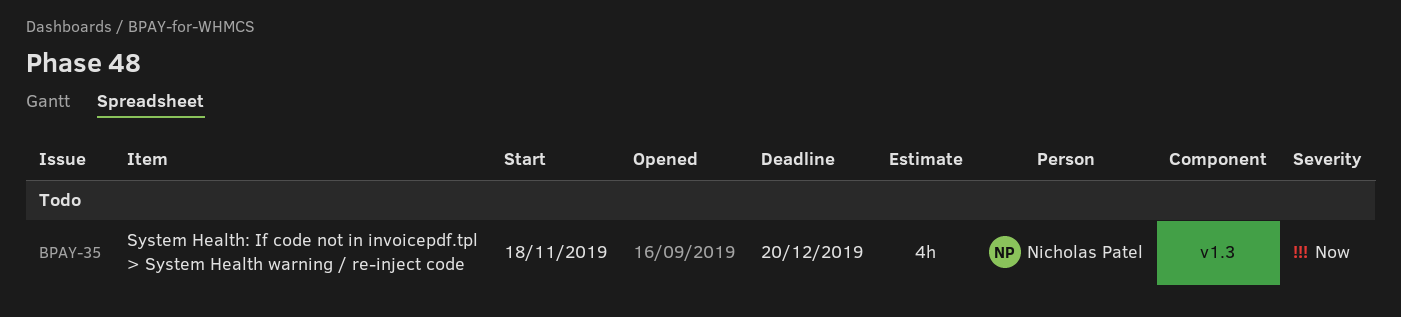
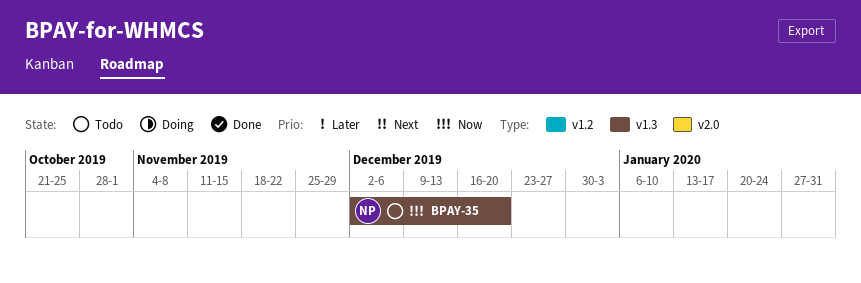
BPAY-35, start: Nov 18 -> Dec 2

